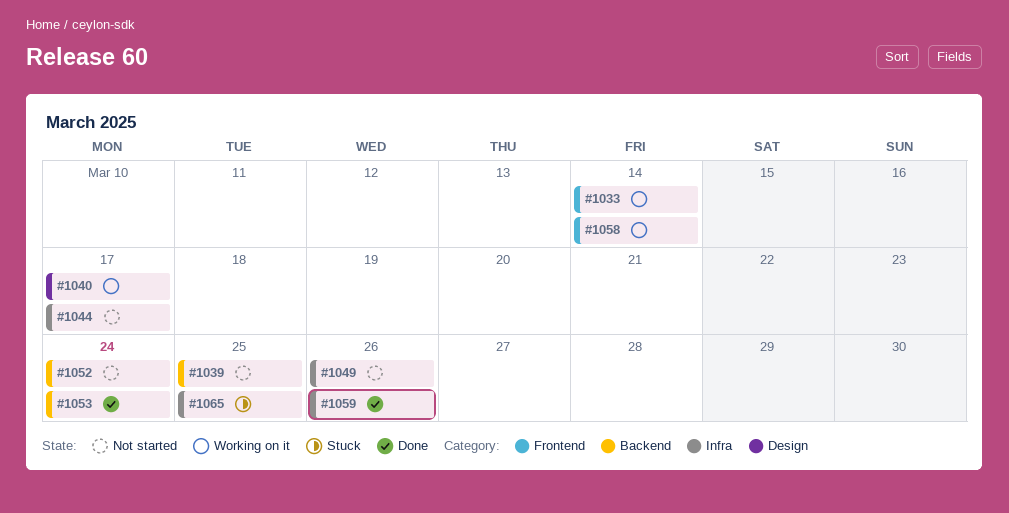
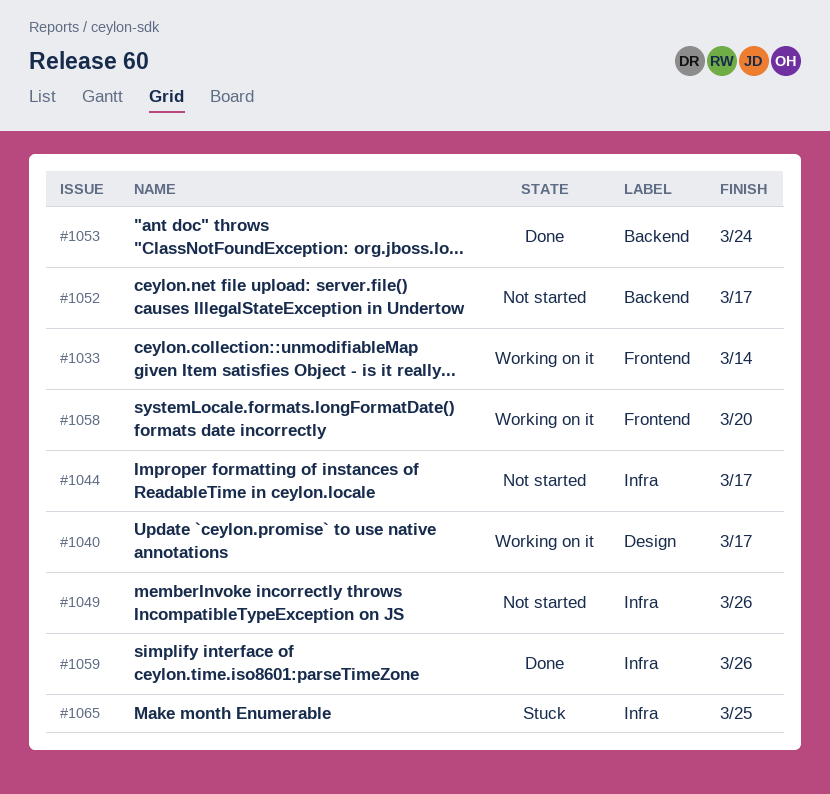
#1039: present -> none
#1052, due: Mar 24 -> Mar 17
#1058, due: Mar 14 -> Mar 20

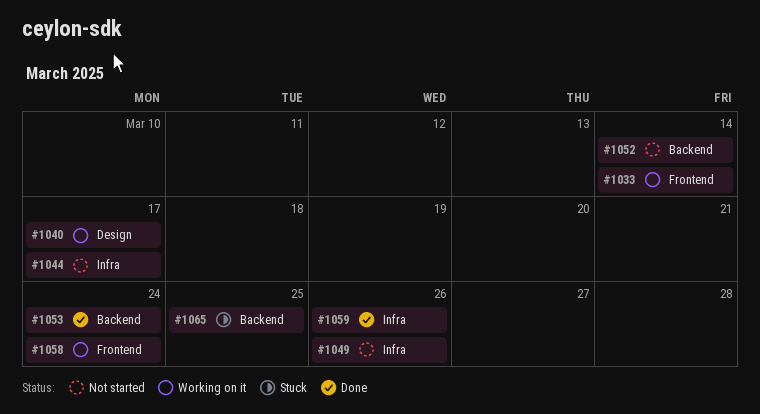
#1052, due: Mar 17 -> Mar 14
#1058, due: Mar 20 -> Mar 24
#1065, label: Infra -> Backend

